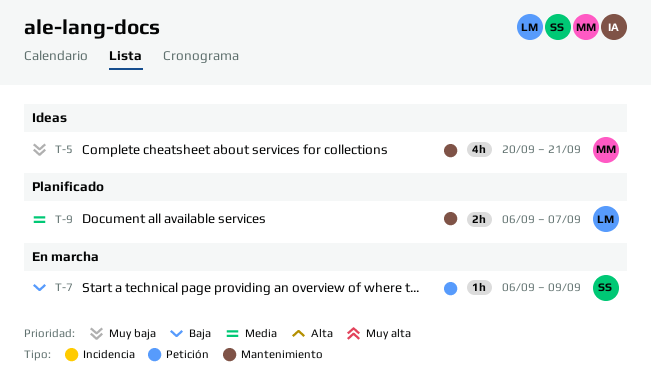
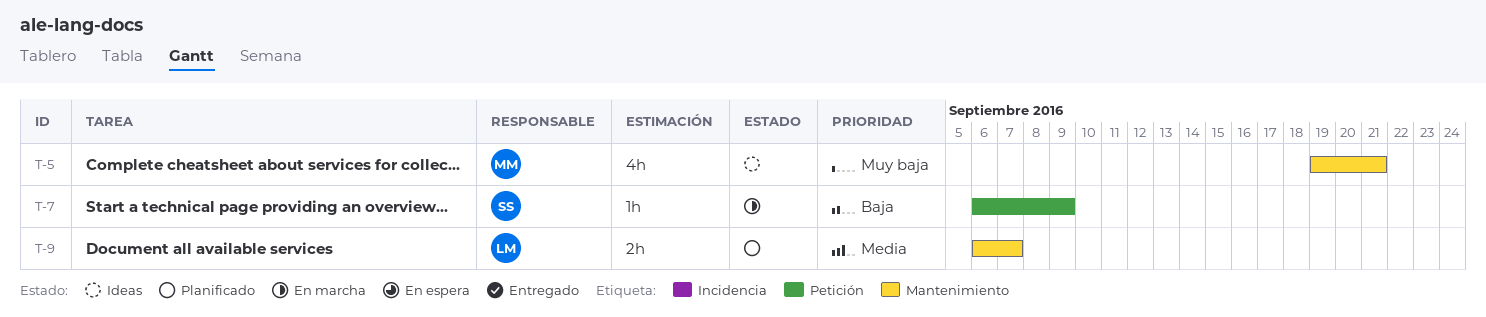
T-5, start: Sep 20 -> Sep 19

